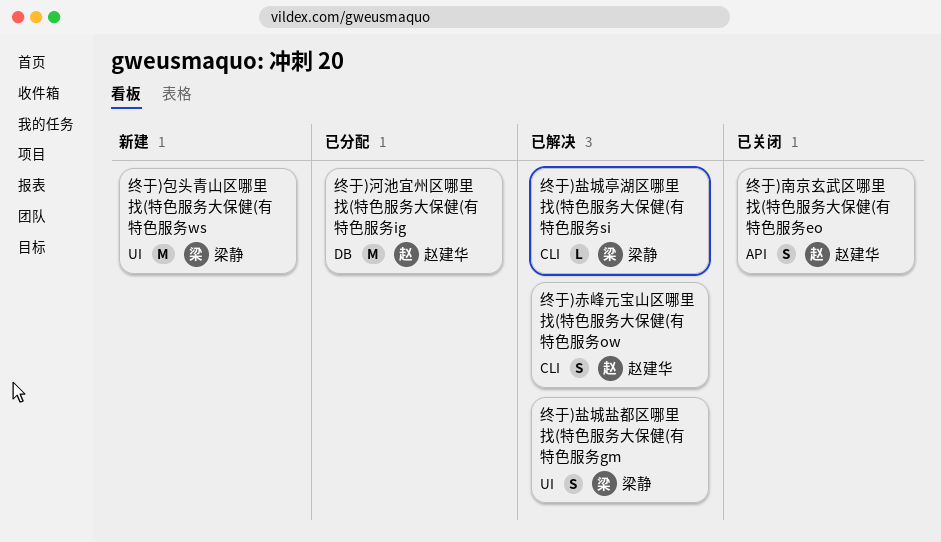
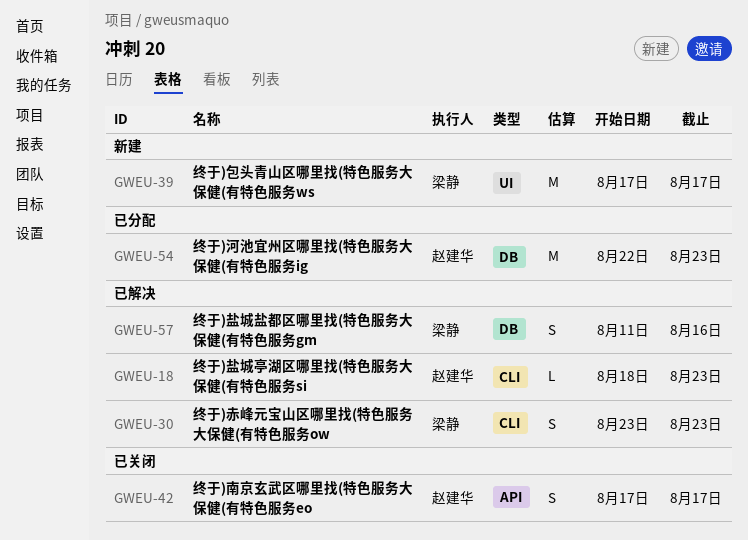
终于)盐城亭湖区哪里找(特色服务大保健(有特色服务si, owner: 梁静 -> 赵建华
终于)盐城盐都区哪里找(特色服务大保健(有特色服务gm, label: UI -> DB
终于)赤峰元宝山区哪里找(特色服务大保健(有特色服务ow, owner: 赵建华 -> 梁静

